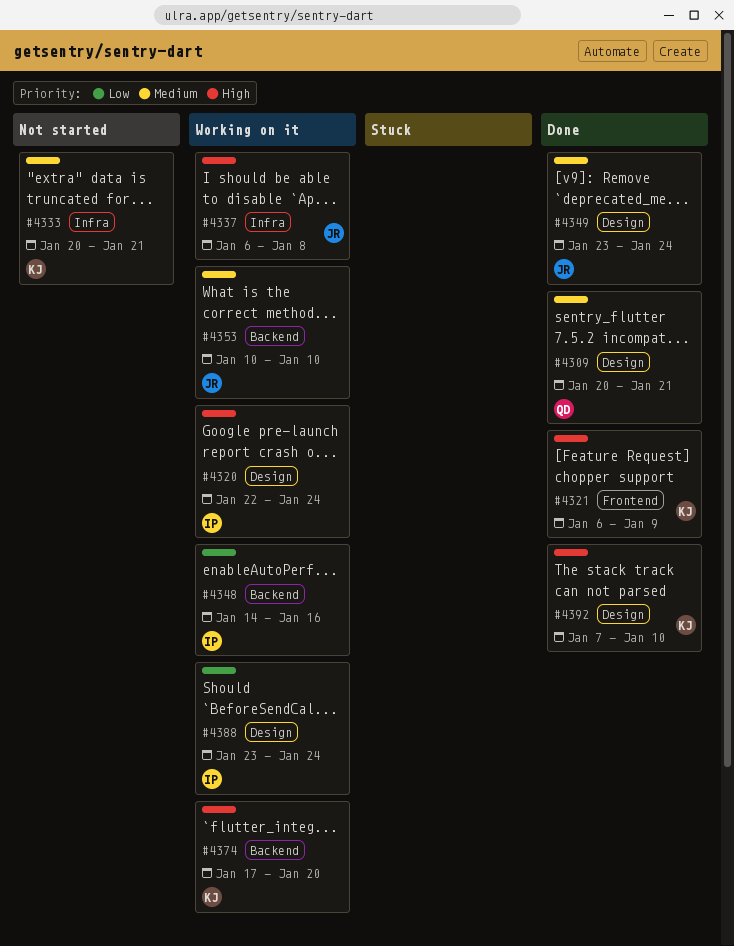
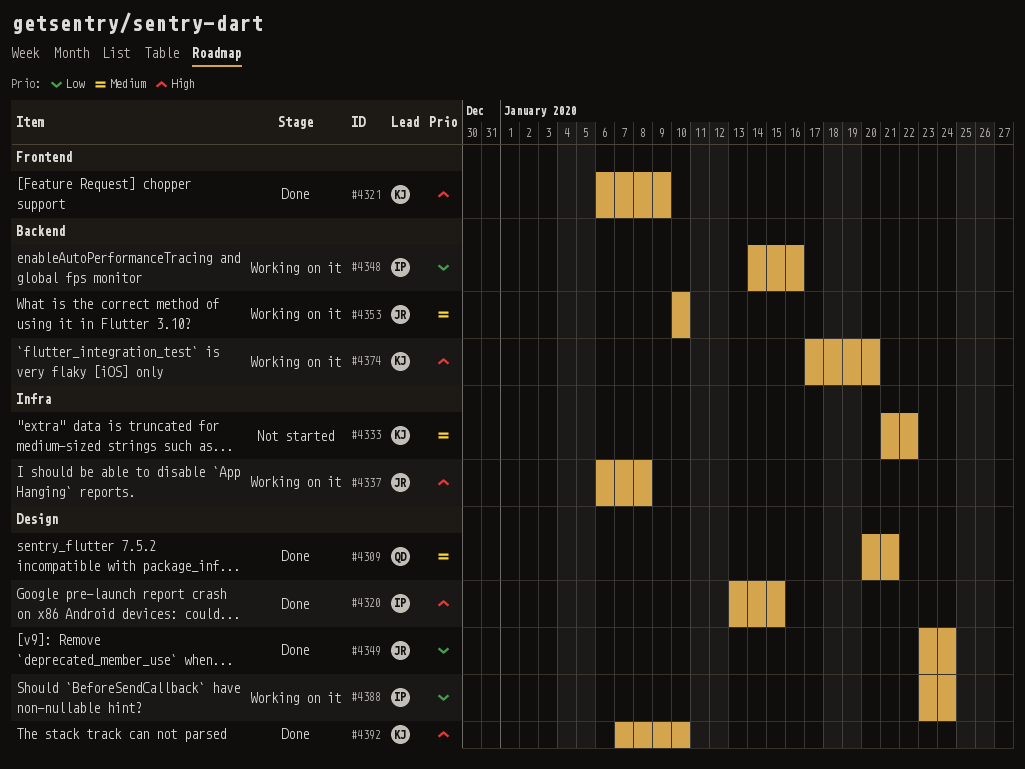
#4320, status: Working on it -> Done
#4320, start: Jan 22 -> Jan 13
#4320, due: Jan 24 -> Jan 15
#4333, start: Jan 20 -> Jan 21
#4333, due: Jan 21 -> Jan 22
#4349, priority: Medium -> Low

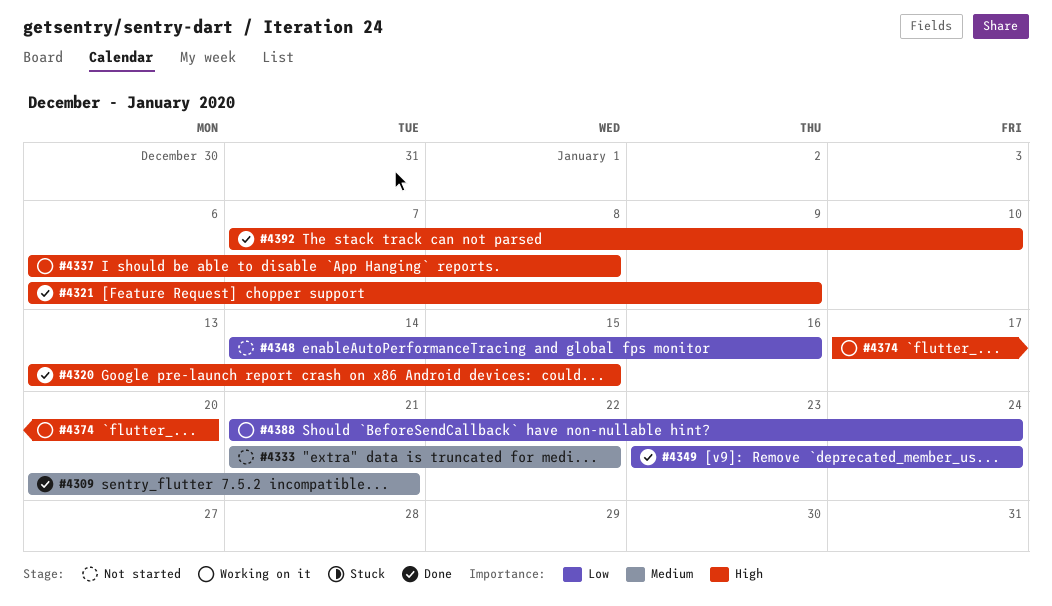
#4348, status: Working on it -> Not started
#4353: present -> none
#4388, start: Jan 23 -> Jan 21

